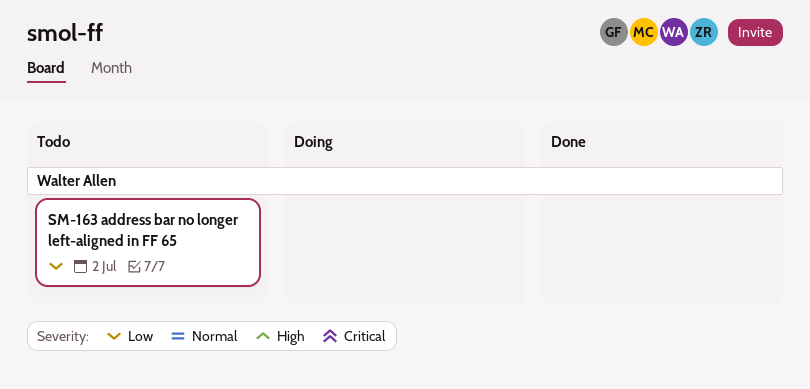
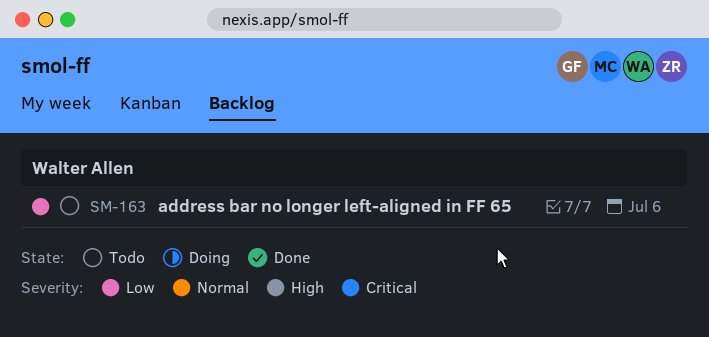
SM-163, due: Jul 2 -> Jul 6

